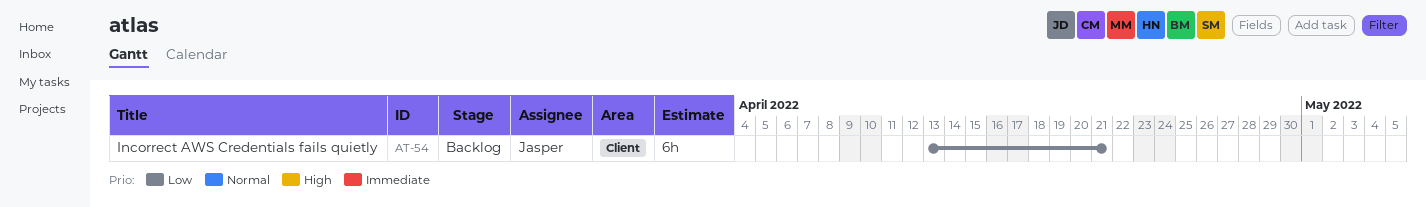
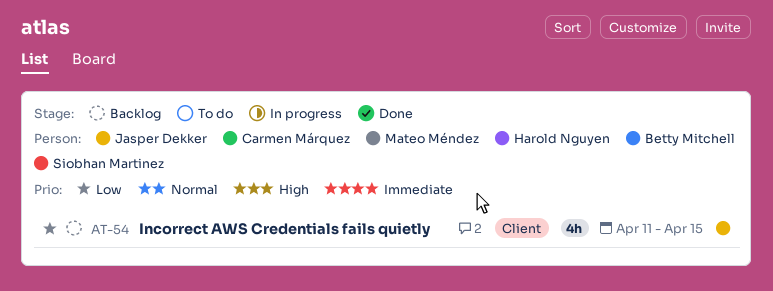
AT-54, estimate: 6h -> 4h
AT-54, start: Apr 13 -> Apr 11
AT-54, due: Apr 21 -> Apr 15

